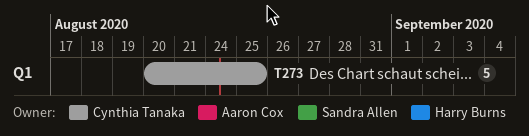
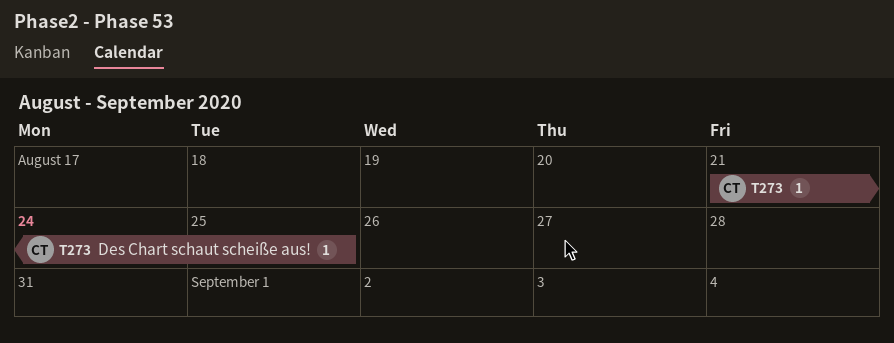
T273, estimate: 5 -> 1
T273, start: Aug 20 -> Aug 21

